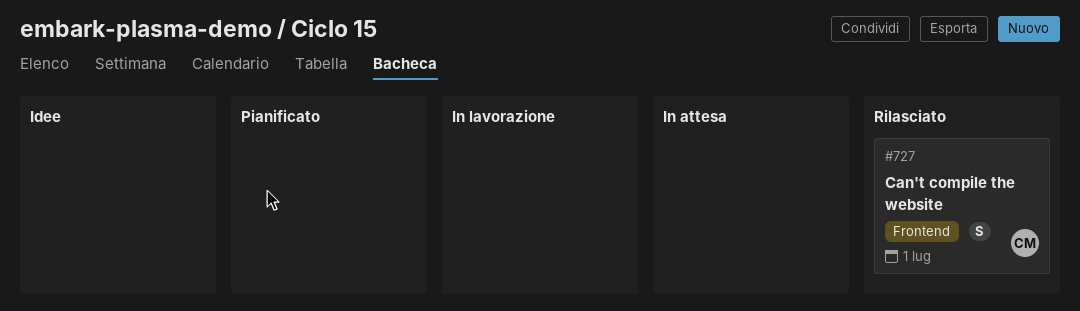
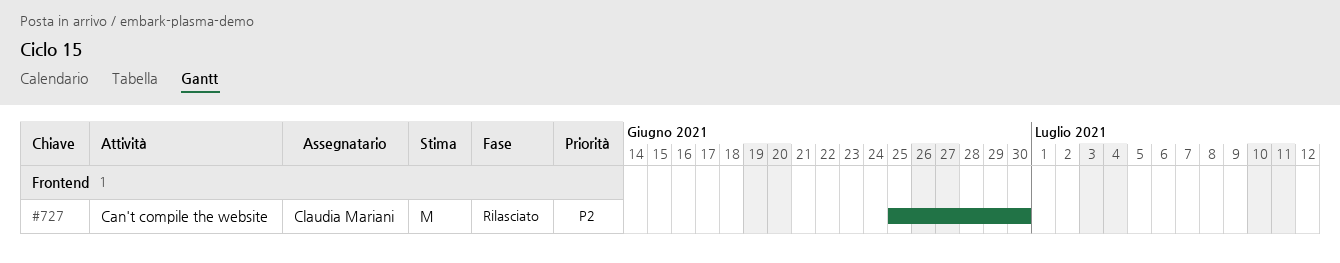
#727, estimate: S -> M
#727, due: Jul 1 -> Jun 30

